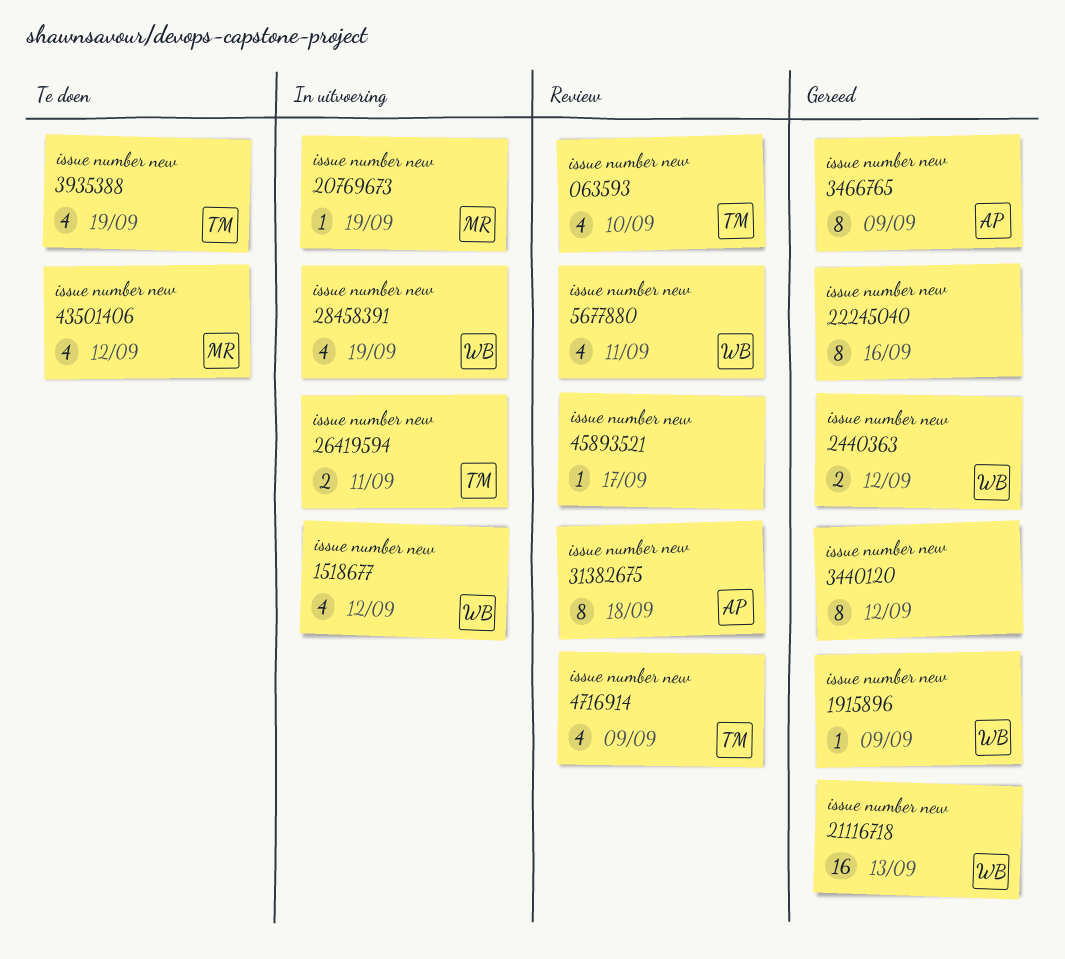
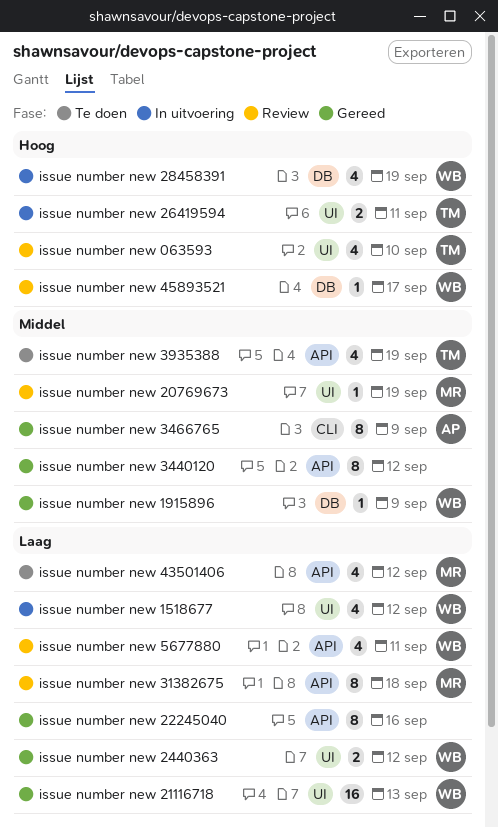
issue number new 20769673, status: In uitvoering -> Review
issue number new 31382675, owner: AP -> MR
issue number new 45893521, owner: none -> WB
issue number new 4716914: present -> none

